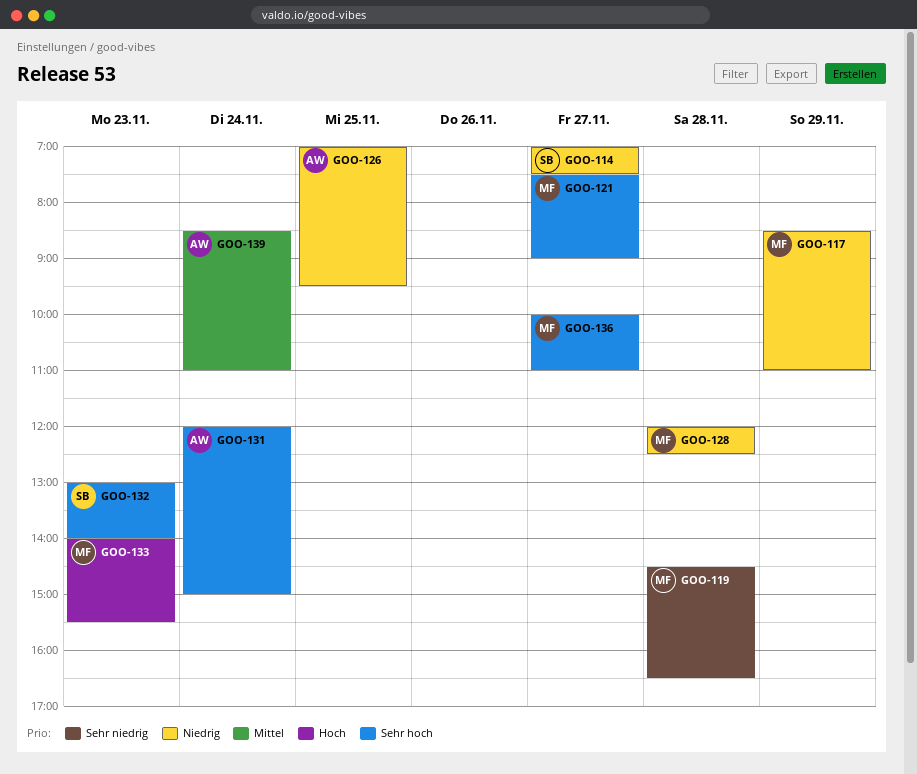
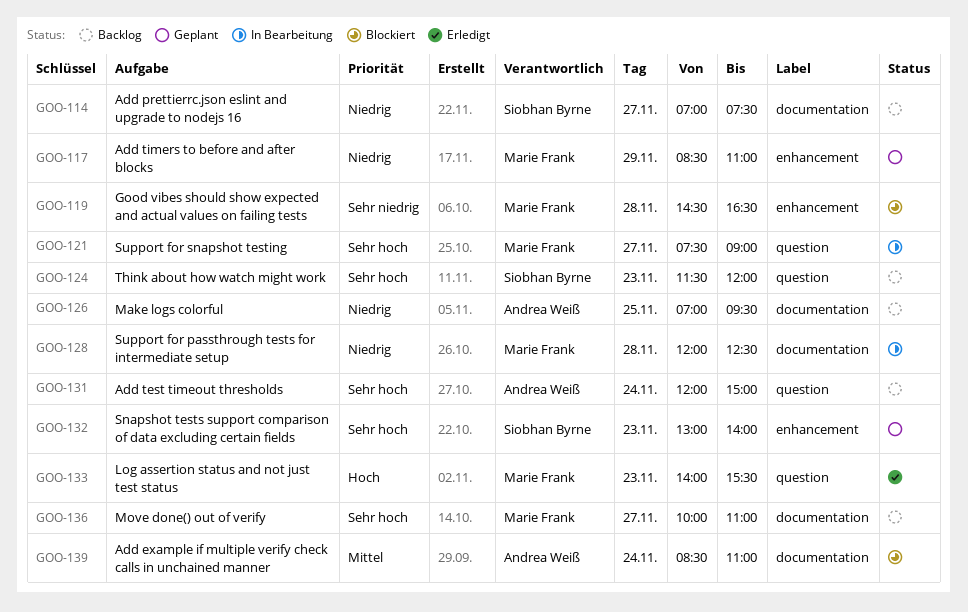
GOO-124: none -> present

